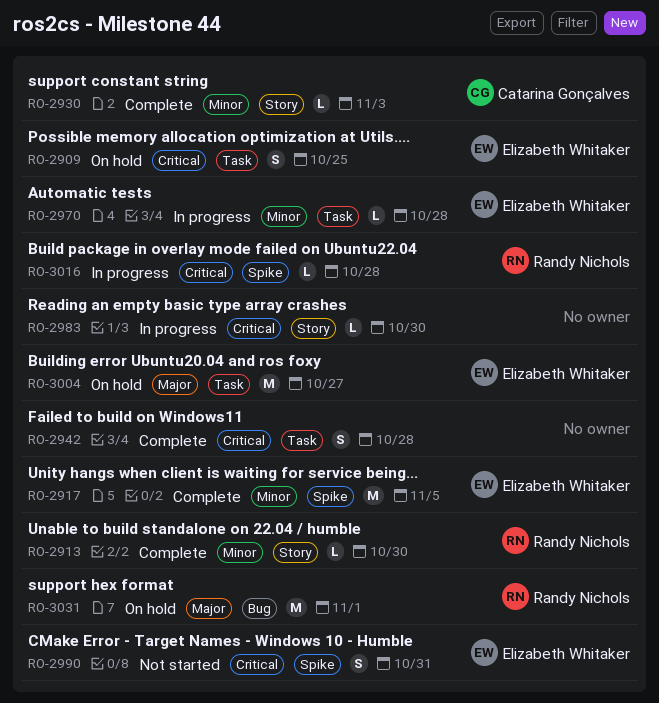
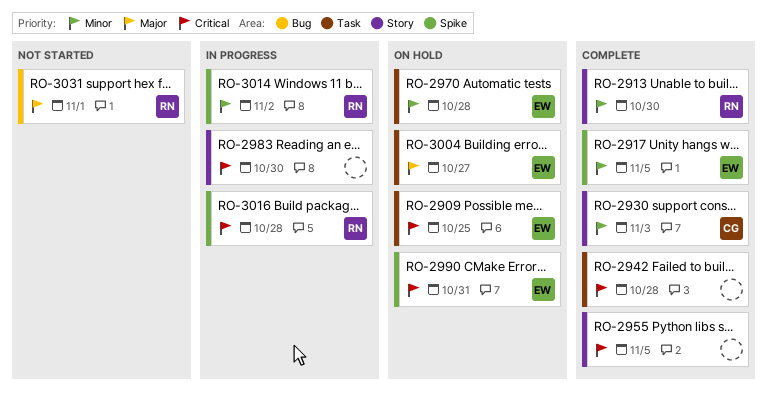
RO-2955: none -> present
RO-2970, status: In progress -> On hold
RO-2990, status: Not started -> On hold
RO-3014: none -> present
RO-3031, status: On hold -> Not started

